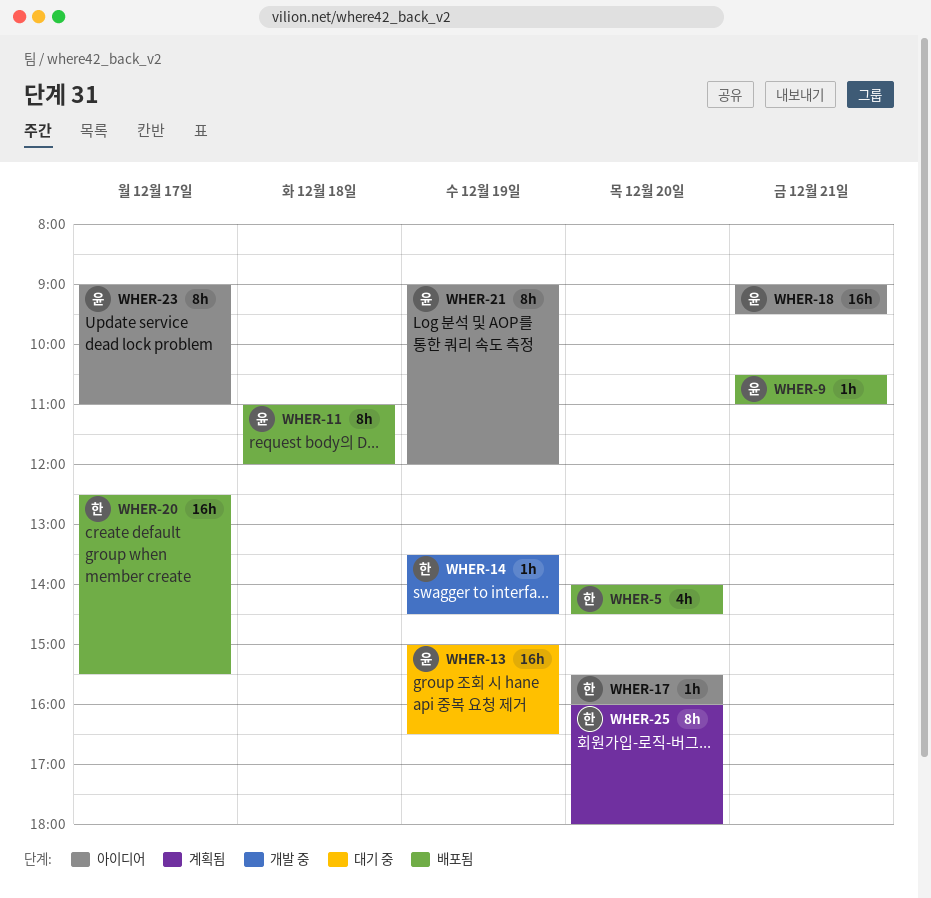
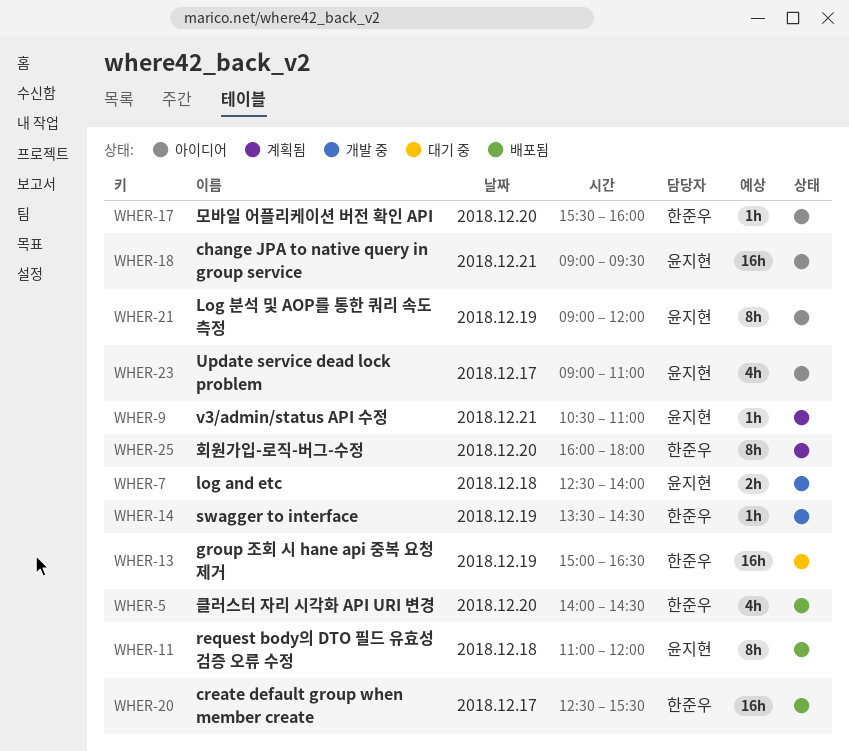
WHER-7: none -> present
WHER-9, status: 배포됨 -> 계획됨
WHER-13, owner: 윤지현 -> 한준우
WHER-23, estimate: 8h -> 4h

